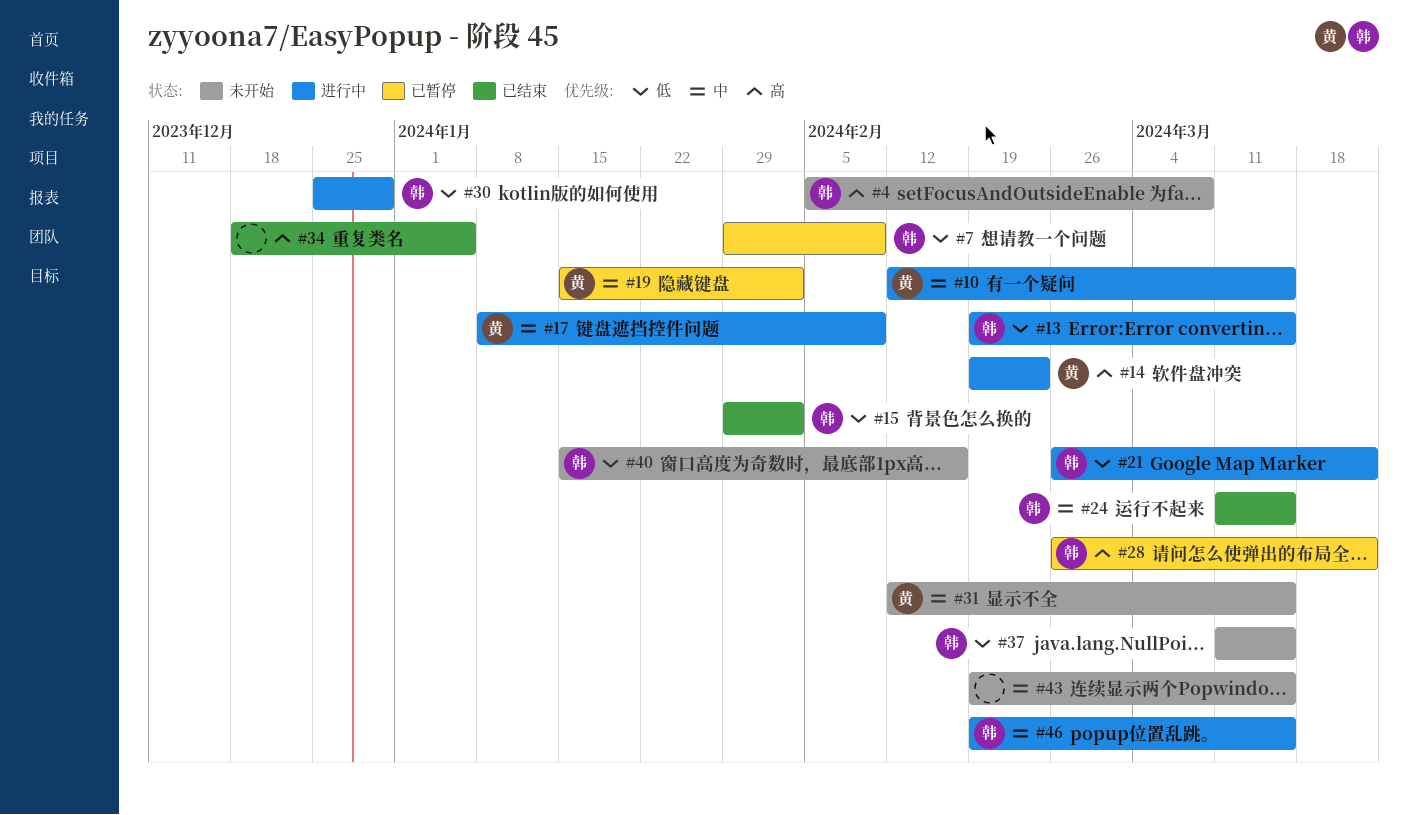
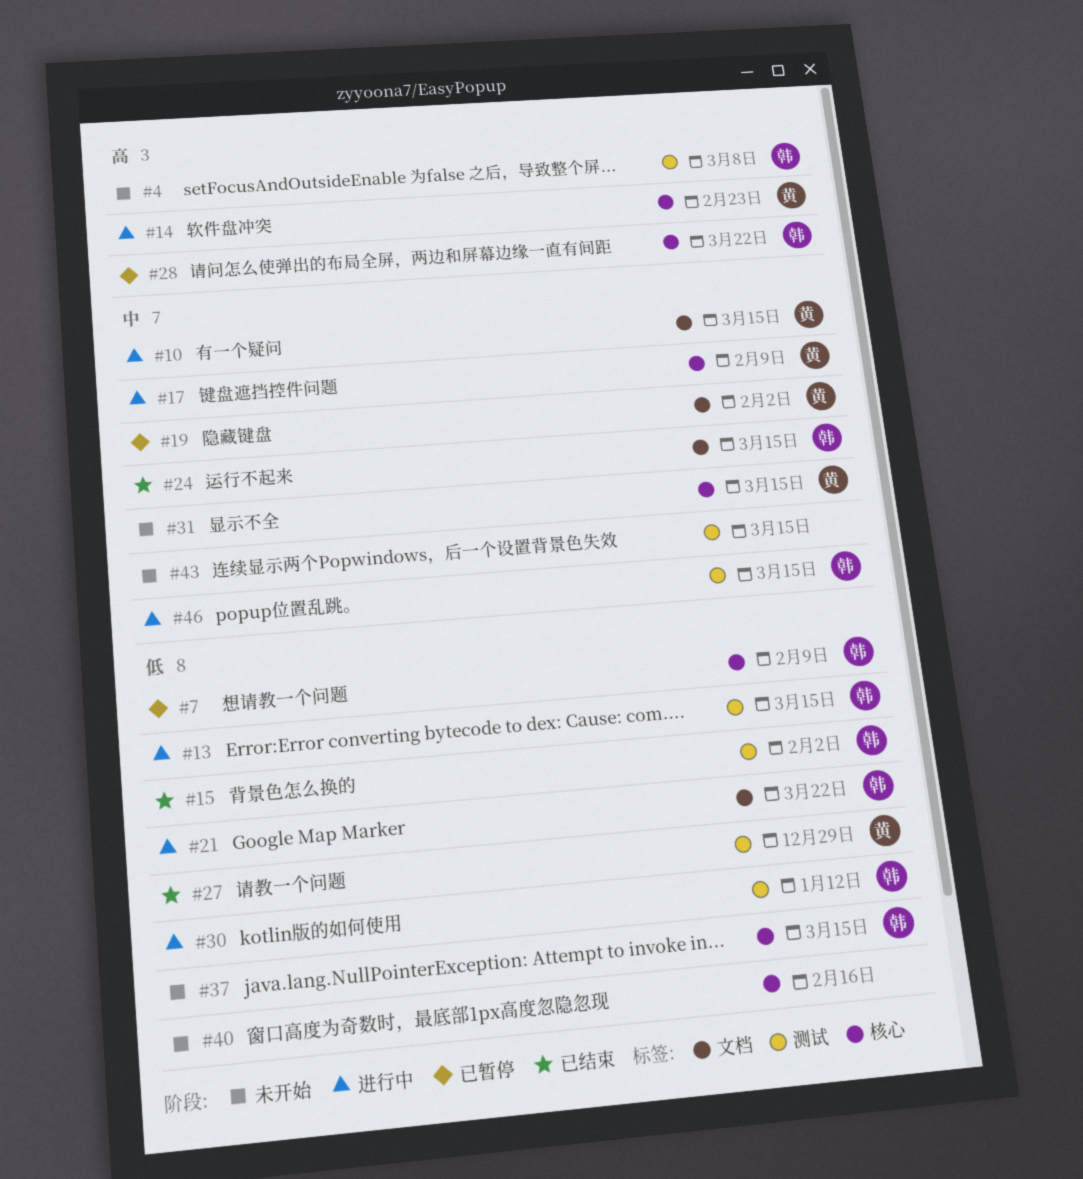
#27: none -> present
#30, due: Dec 29 -> Jan 12
#34: present -> none
#40, owner: 韩 -> none

